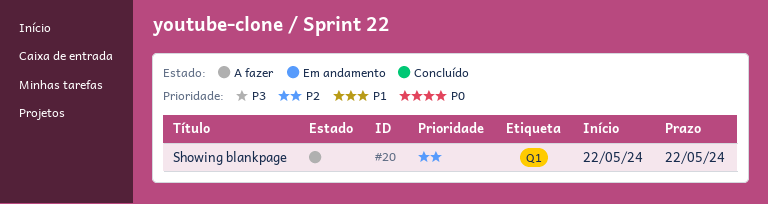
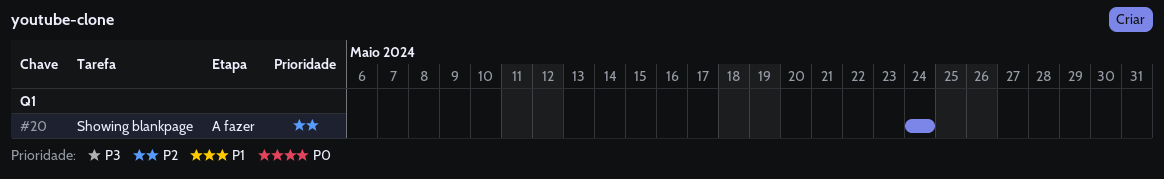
#20, start: May 22 -> May 24
#20, due: May 22 -> May 24

